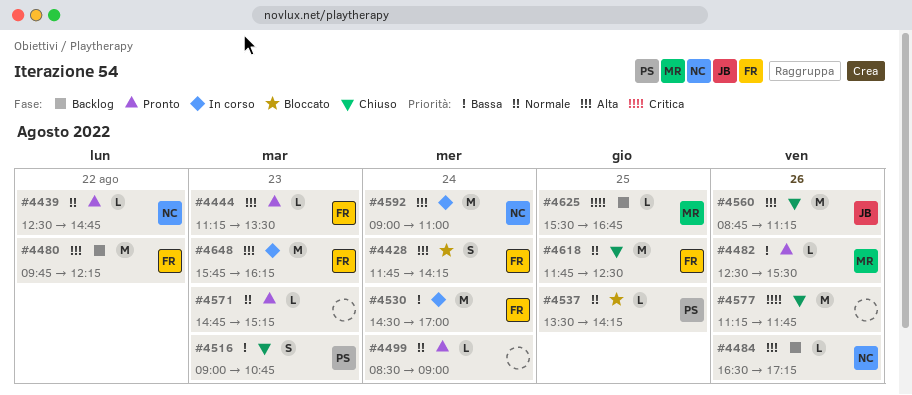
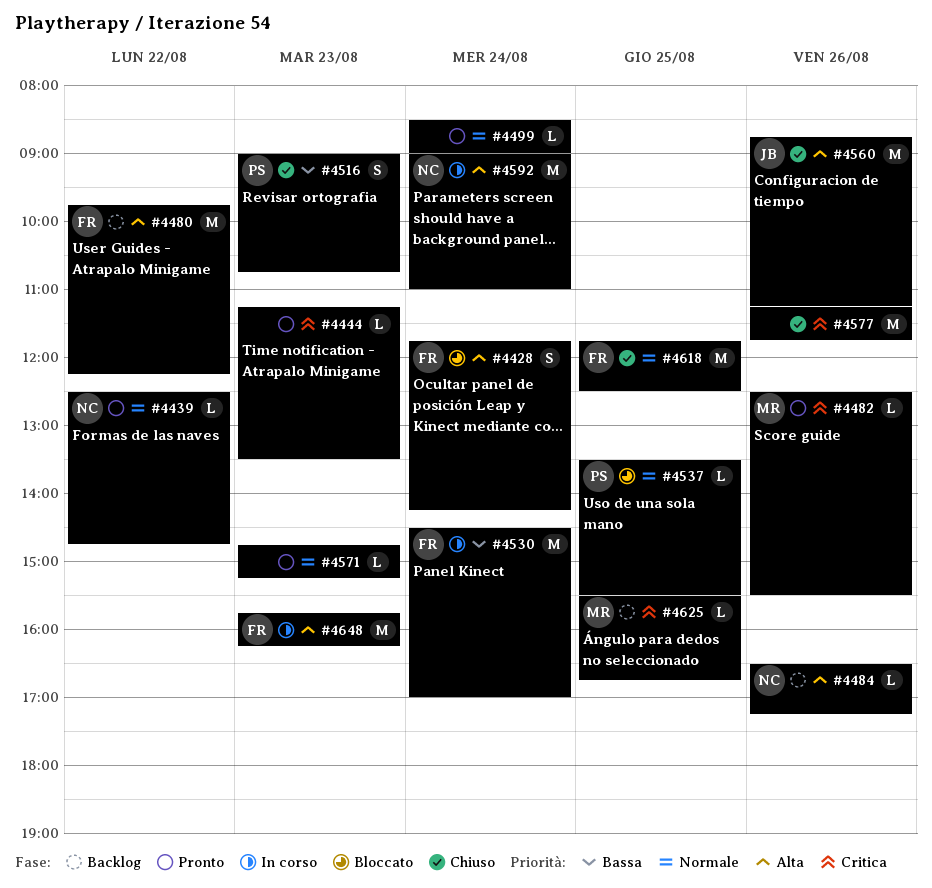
#4444, owner: FR -> none
#4444, priority: Alta -> Critica
#4482, priority: Bassa -> Critica
#4537, ends: 14:15 -> 15:30

